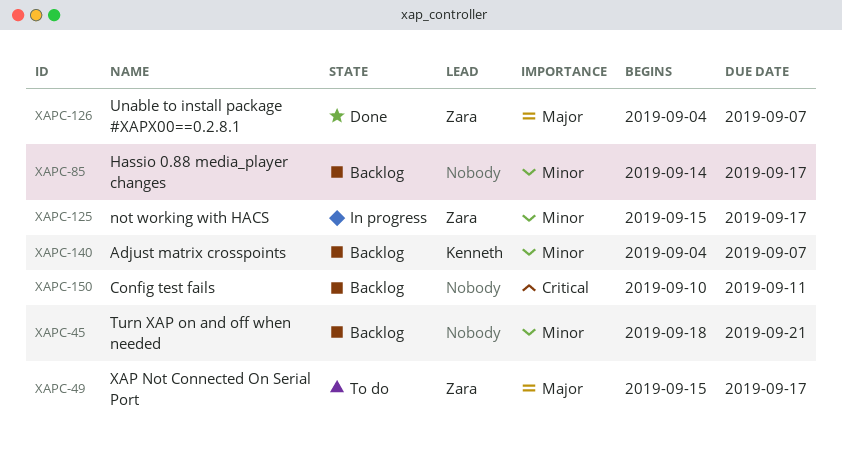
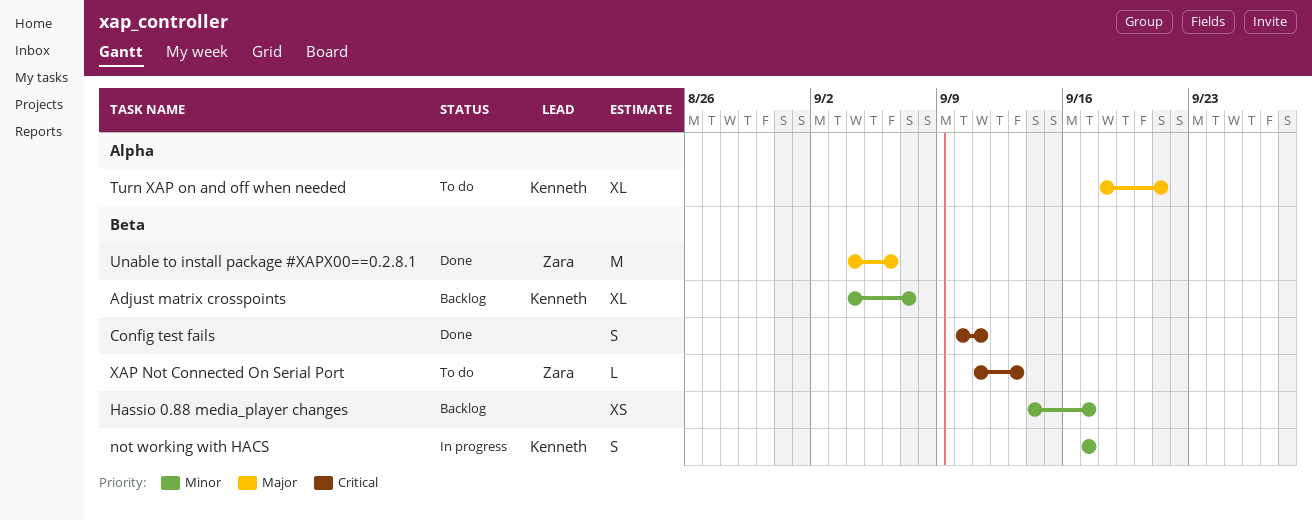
Config test fails, status: Backlog -> Done
not working with HACS, owner: Zara -> Kenneth
not working with HACS, start: Sep 15 -> Sep 17
Turn XAP on and off when needed, status: Backlog -> To do
Turn XAP on and off when needed, owner: none -> Kenneth
Turn XAP on and off when needed, priority: Minor -> Major
Unable to install package #XAPX00==0.2.8.1, due: Sep 7 -> Sep 6
XAP Not Connected On Serial Port, priority: Major -> Critical
XAP Not Connected On Serial Port, start: Sep 15 -> Sep 11
XAP Not Connected On Serial Port, due: Sep 17 -> Sep 13

